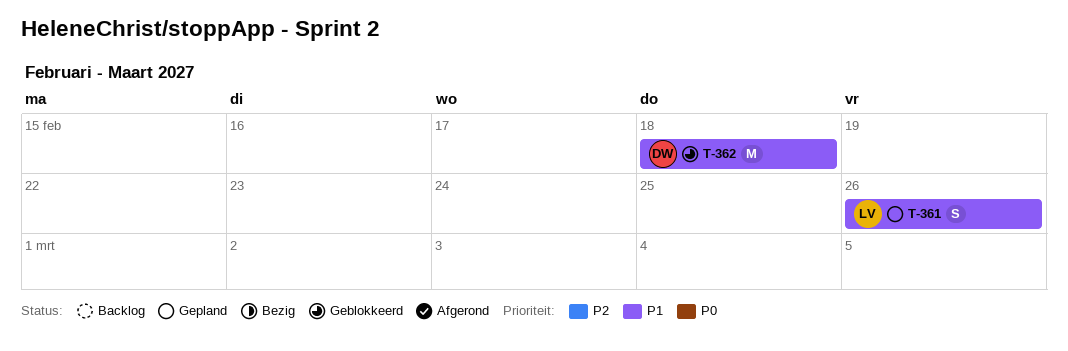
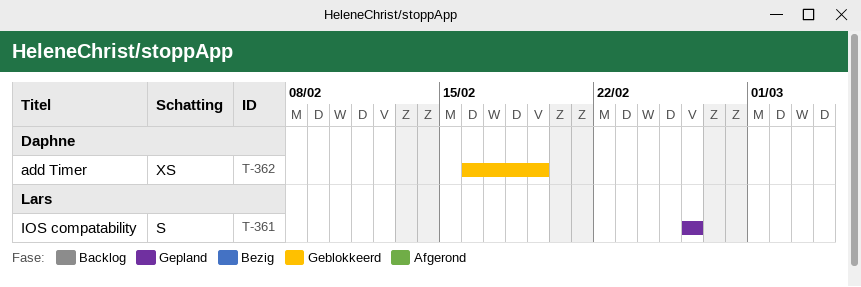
T-362, estimate: M -> XS
T-362, start: Feb 18 -> Feb 16
T-362, due: Feb 18 -> Feb 19

